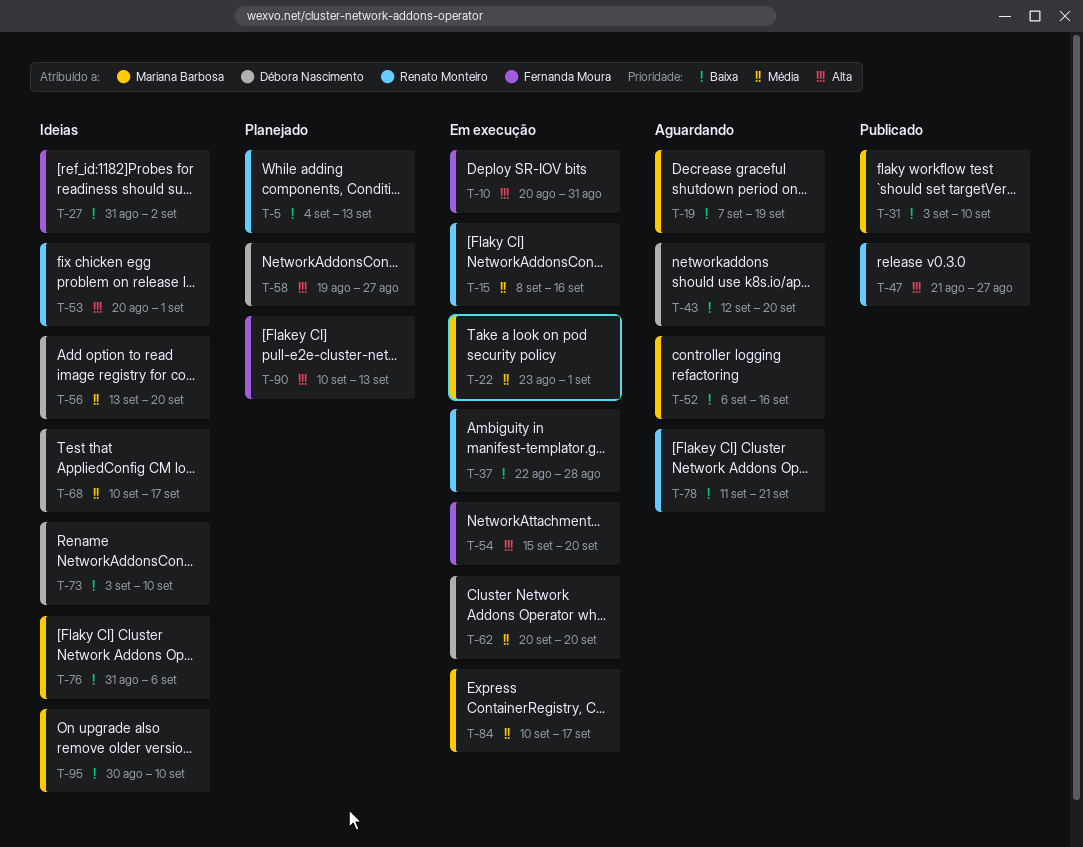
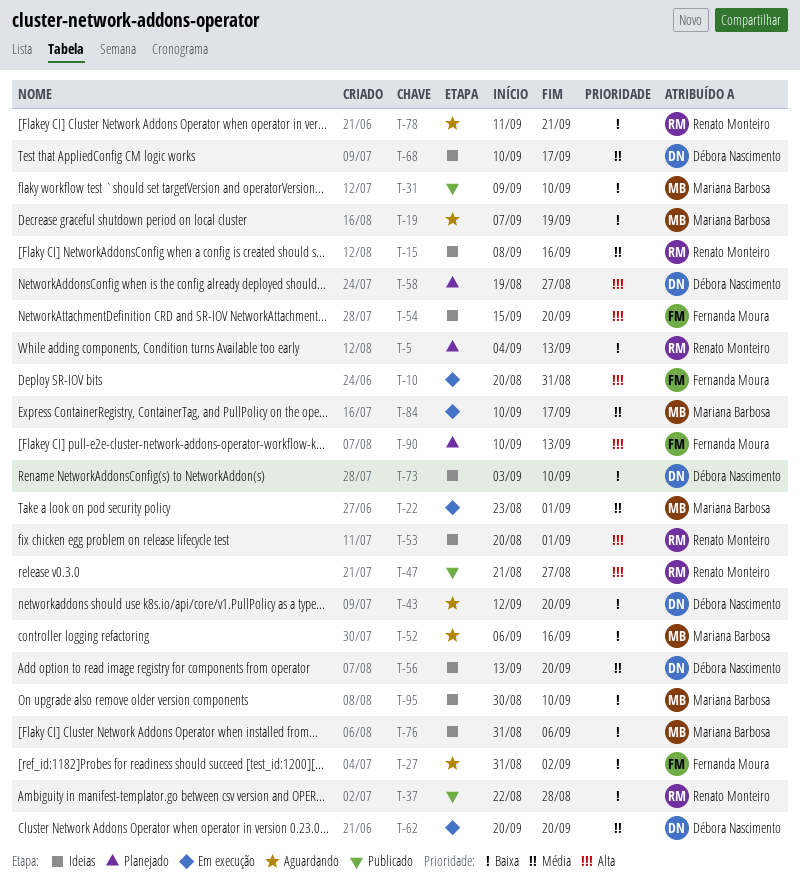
T-15, status: Em execução -> Ideias
T-27, status: Ideias -> Aguardando
T-31, start: Sep 3 -> Sep 9
T-37, status: Em execução -> Publicado
T-54, status: Em execução -> Ideias

